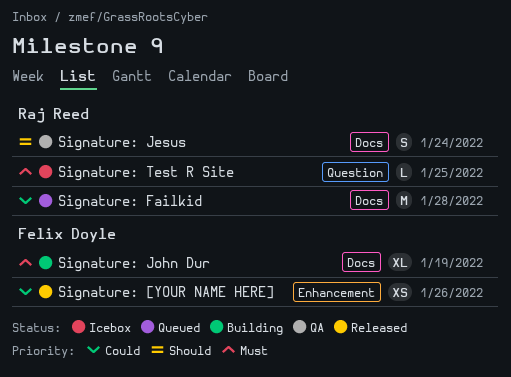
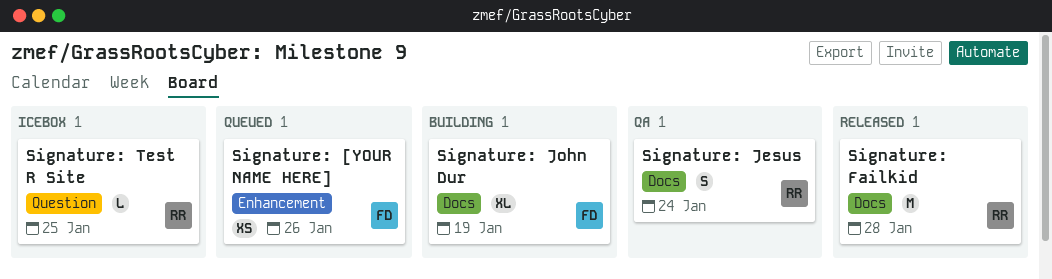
Signature: [YOUR NAME HERE], status: Released -> Queued
Signature: Failkid, status: Queued -> Released

